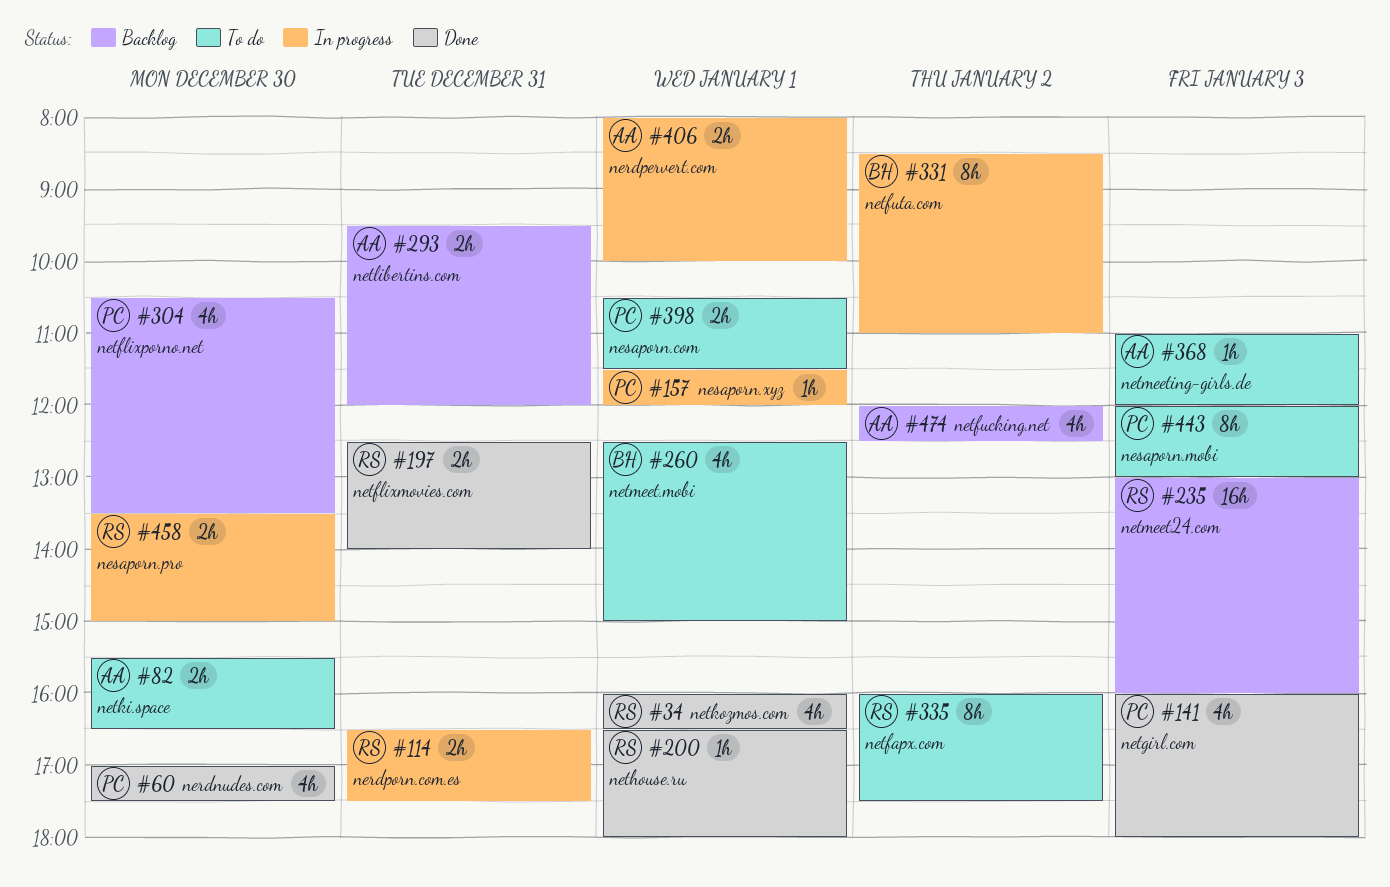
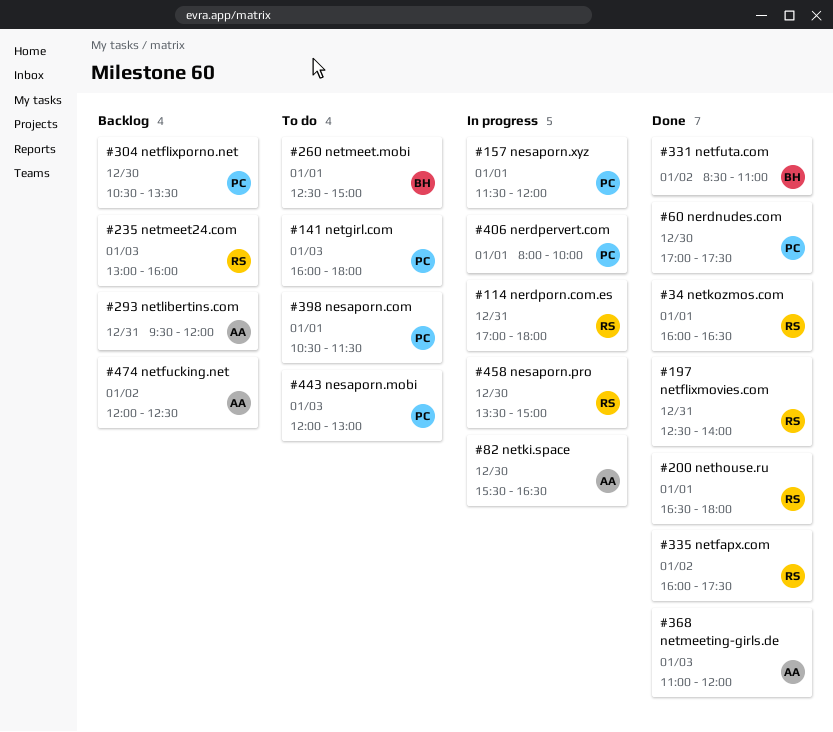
#82, status: To do -> In progress
#114, begins: 16:30 -> 17:00
#114, ends: 17:30 -> 18:00
#141, status: Done -> To do
#331, status: In progress -> Done
#335, status: To do -> Done
#368, status: To do -> Done
#406, owner: AA -> PC

